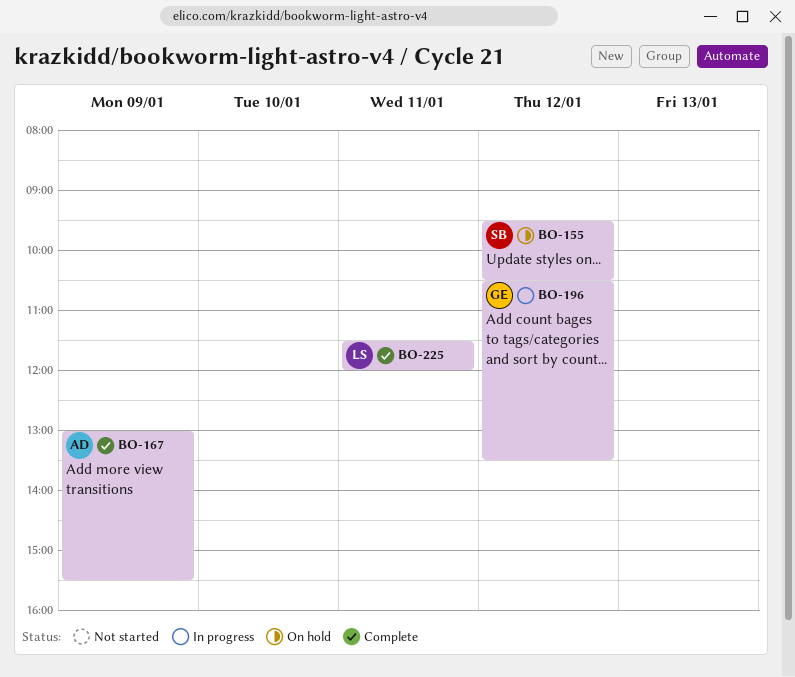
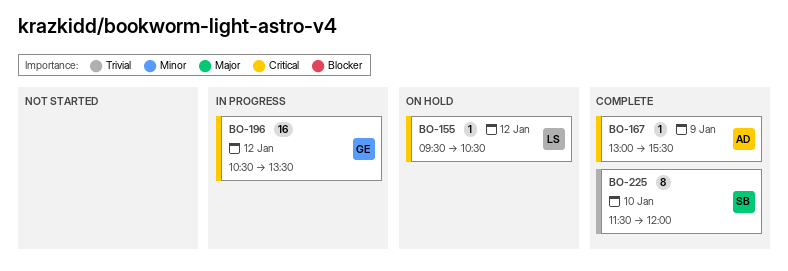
BO-155, owner: SB -> LS
BO-225, owner: LS -> SB
BO-225, day: Jan 11 -> Jan 10

